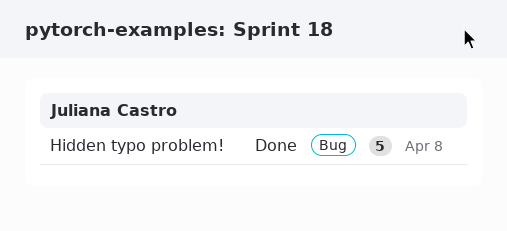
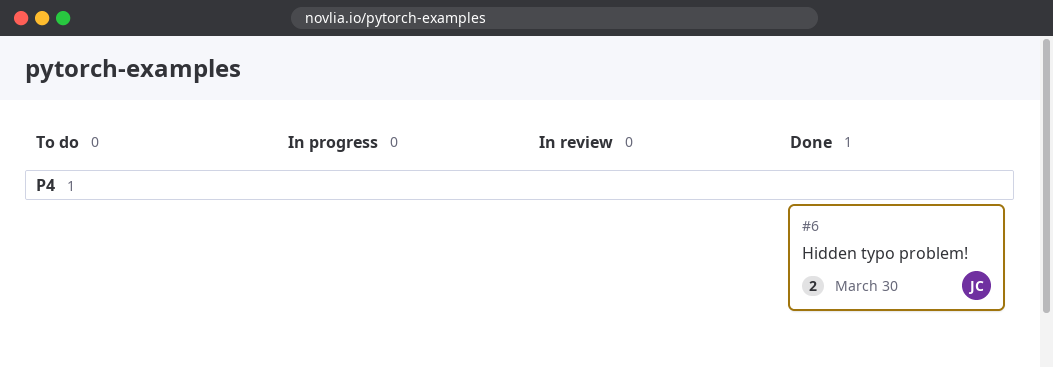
Hidden typo problem!, estimate: 5 -> 2
Hidden typo problem!, due: Apr 8 -> Mar 30

